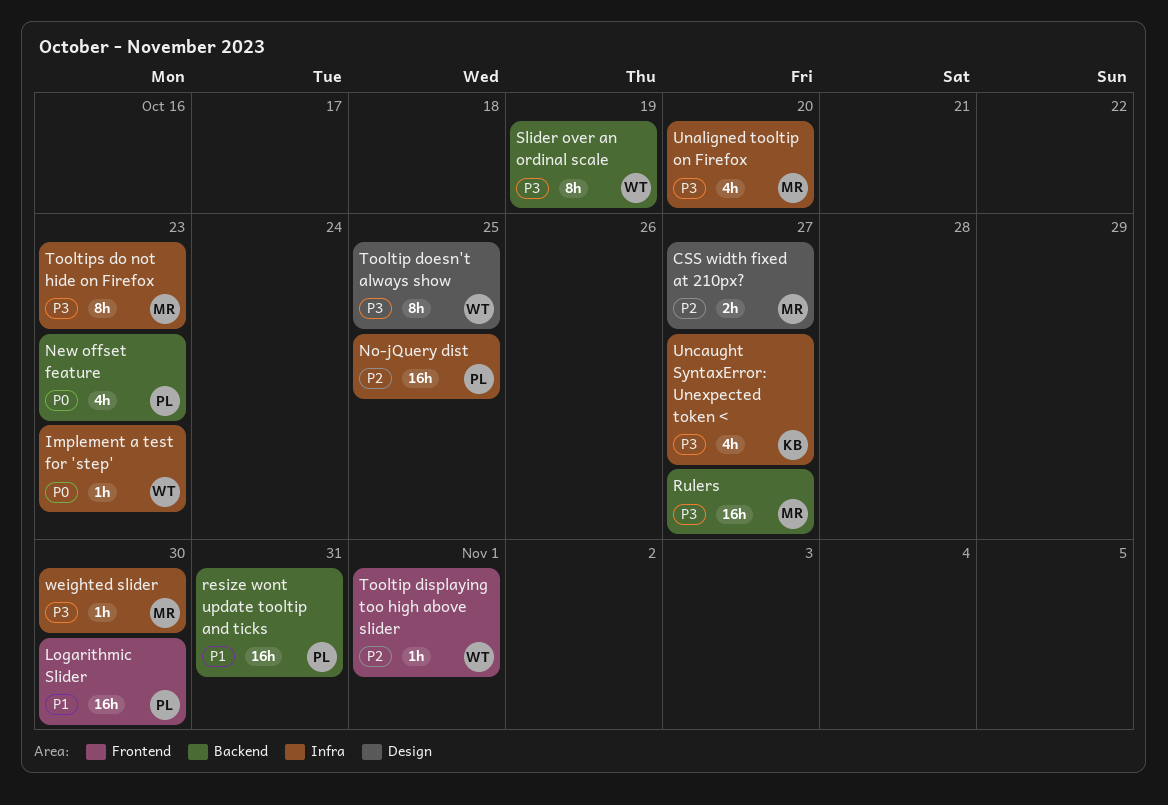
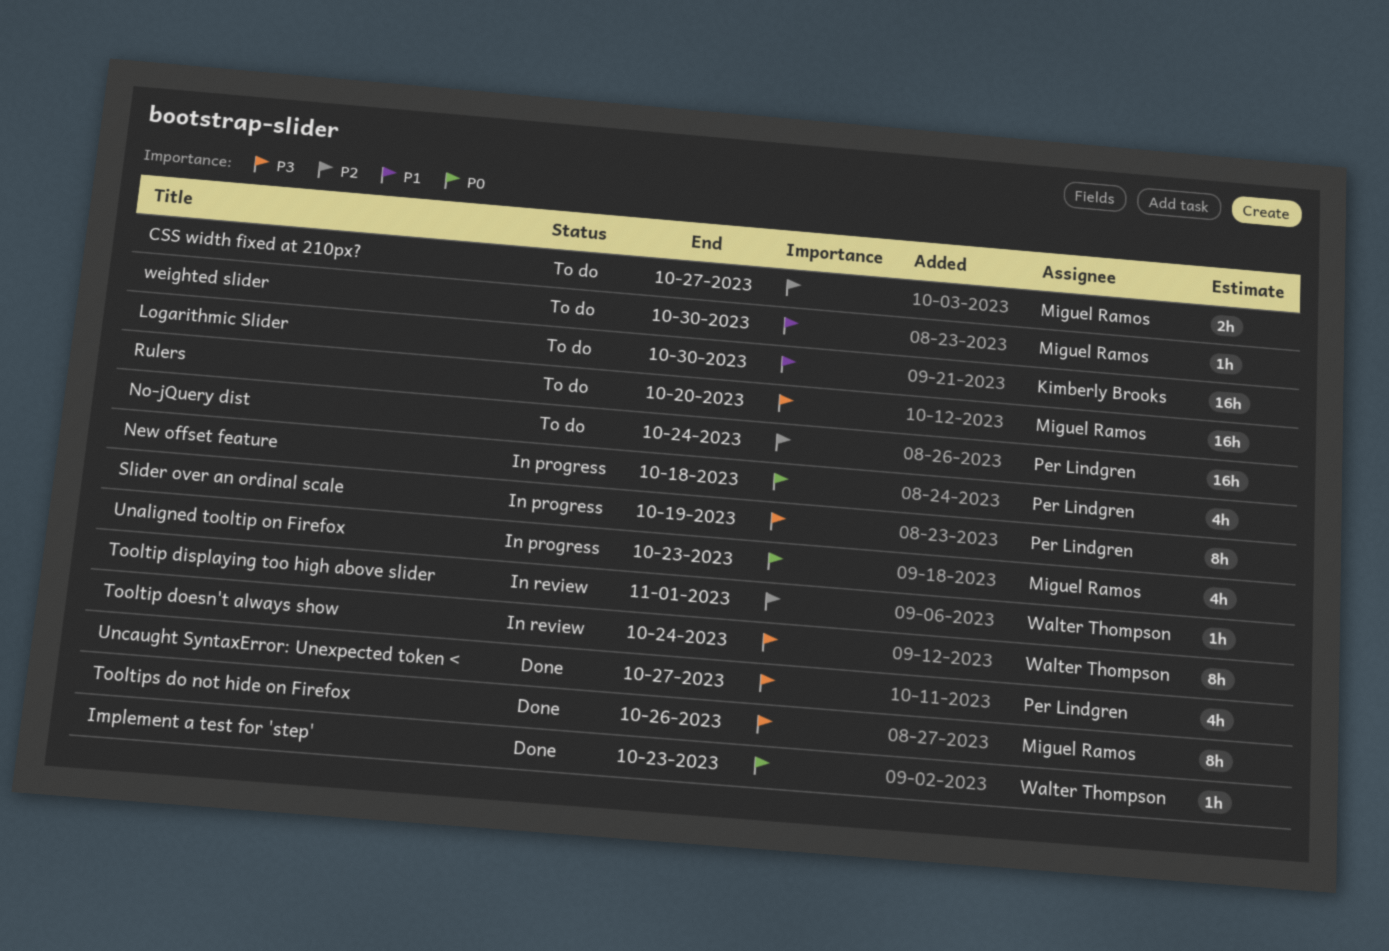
Logarithmic Slider, owner: Per Lindgren -> Kimberly Brooks
New offset feature, due: Oct 23 -> Oct 18
No-jQuery dist, due: Oct 25 -> Oct 24
resize wont update tooltip and ticks: present -> none
Rulers, due: Oct 27 -> Oct 20
Slider over an ordinal scale, owner: Walter Thompson -> Per Lindgren
Tooltip doesn't always show, due: Oct 25 -> Oct 24
Tooltips do not hide on Firefox, due: Oct 23 -> Oct 26
Unaligned tooltip on Firefox, priority: P3 -> P0
Unaligned tooltip on Firefox, due: Oct 20 -> Oct 23
Uncaught SyntaxError: Unexpected token <, owner: Kimberly Brooks -> Per Lindgren
weighted slider, priority: P3 -> P1

